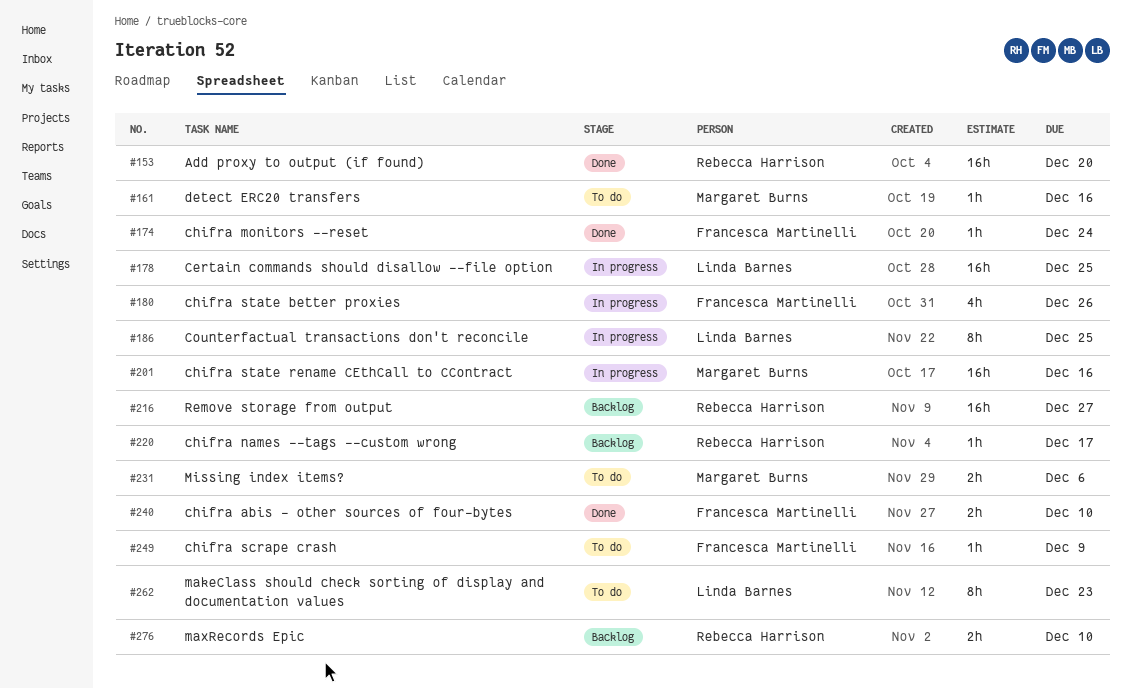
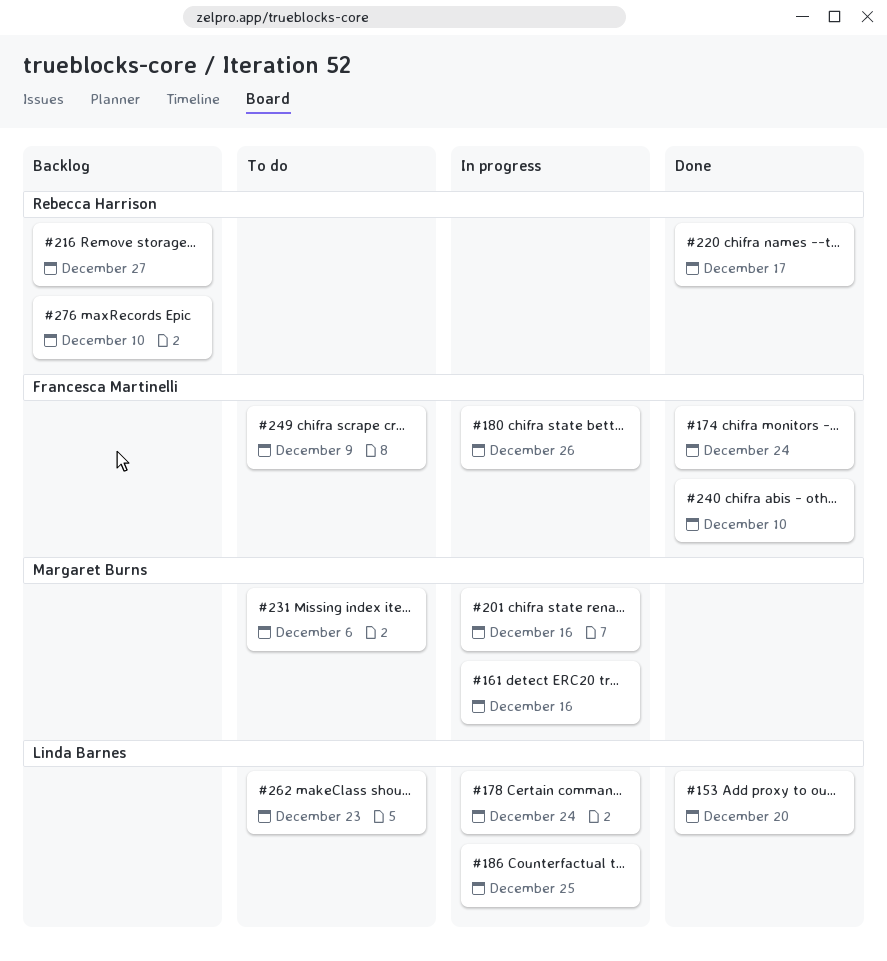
#153, owner: Rebecca Harrison -> Linda Barnes
#161, status: To do -> In progress
#178, due: Dec 25 -> Dec 24
#220, status: Backlog -> Done

